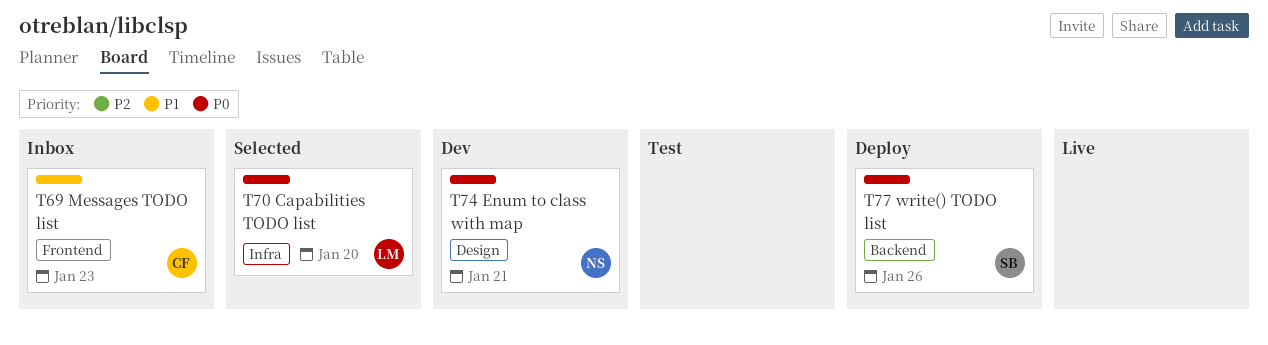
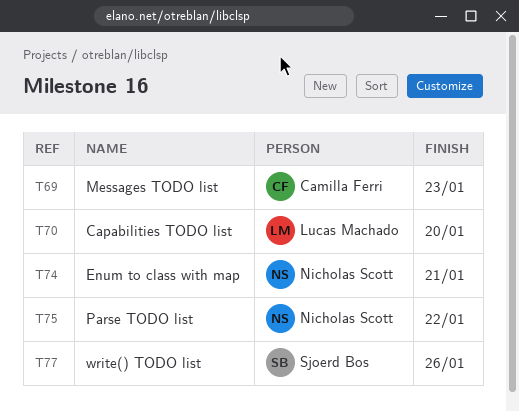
T75: none -> present

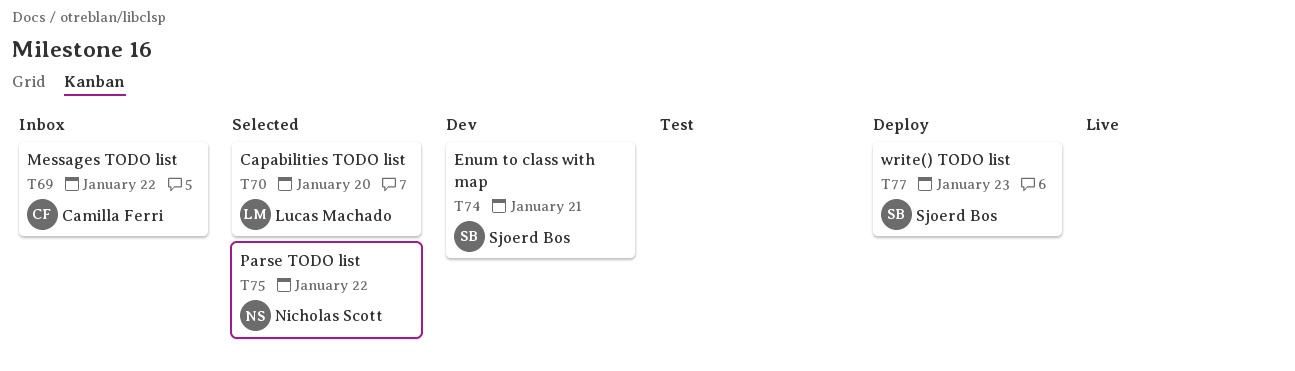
T69, due: Jan 23 -> Jan 22
T74, owner: Nicholas Scott -> Sjoerd Bos
T77, due: Jan 26 -> Jan 23

